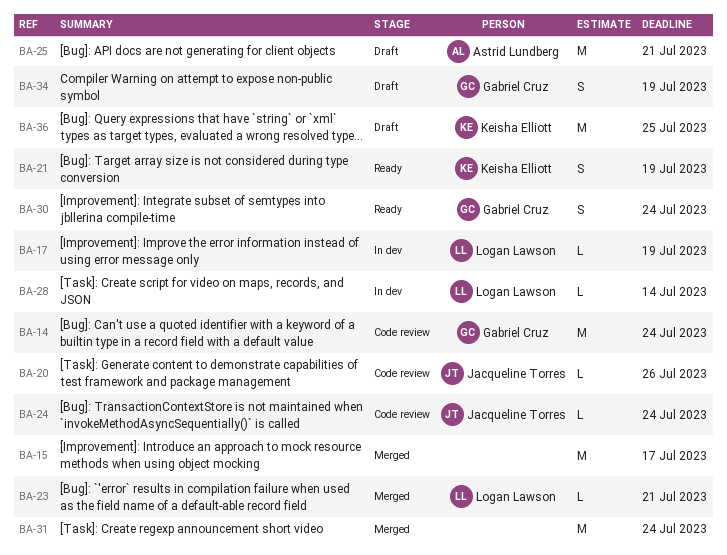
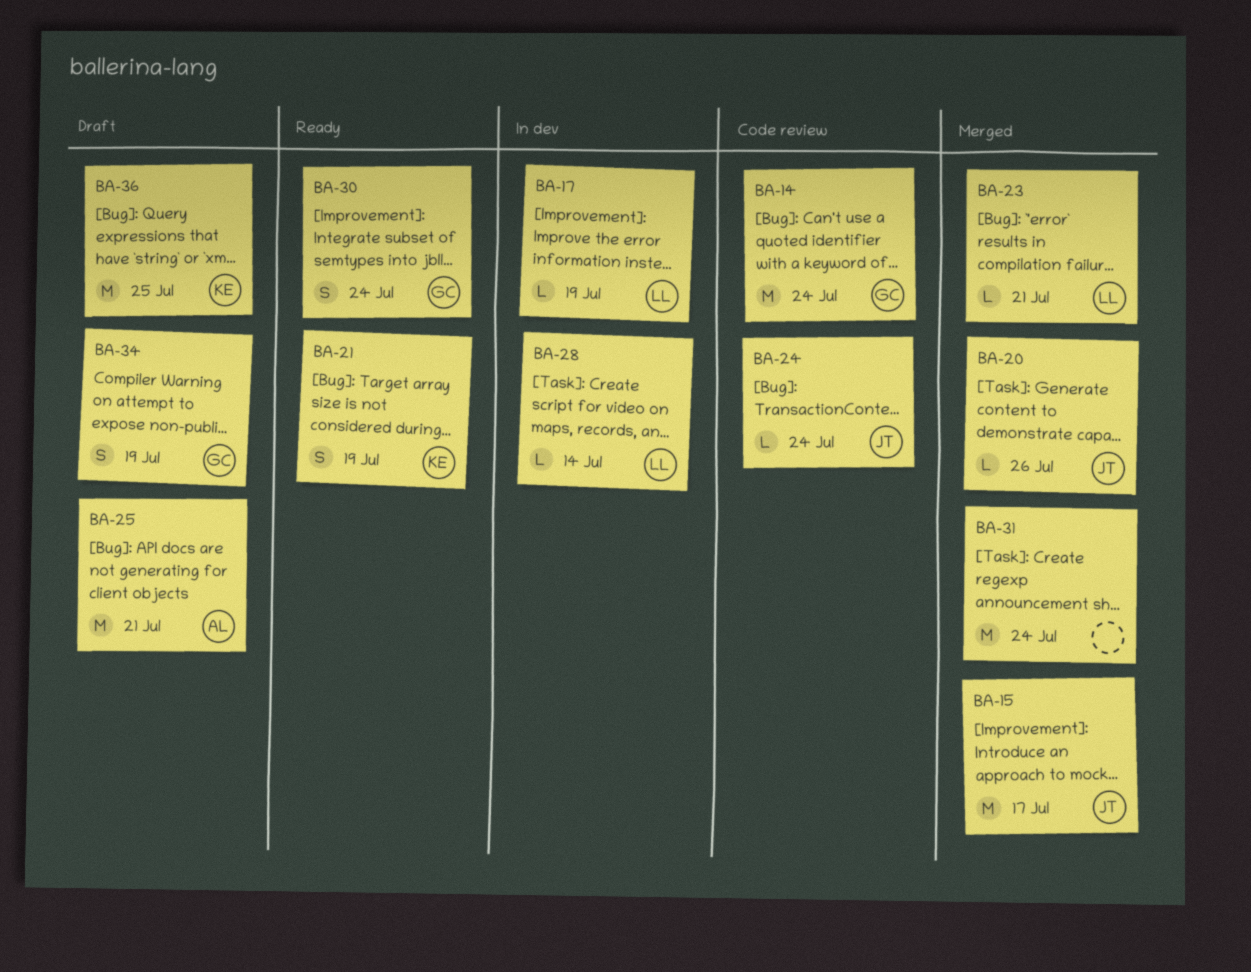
BA-15, owner: none -> Jacqueline Torres
BA-20, status: Code review -> Merged

